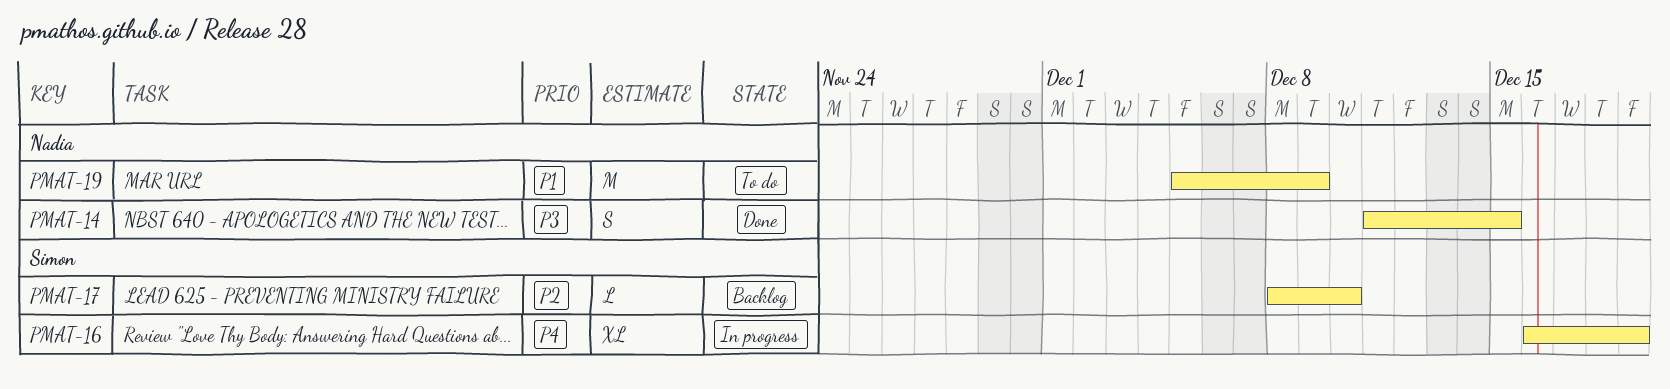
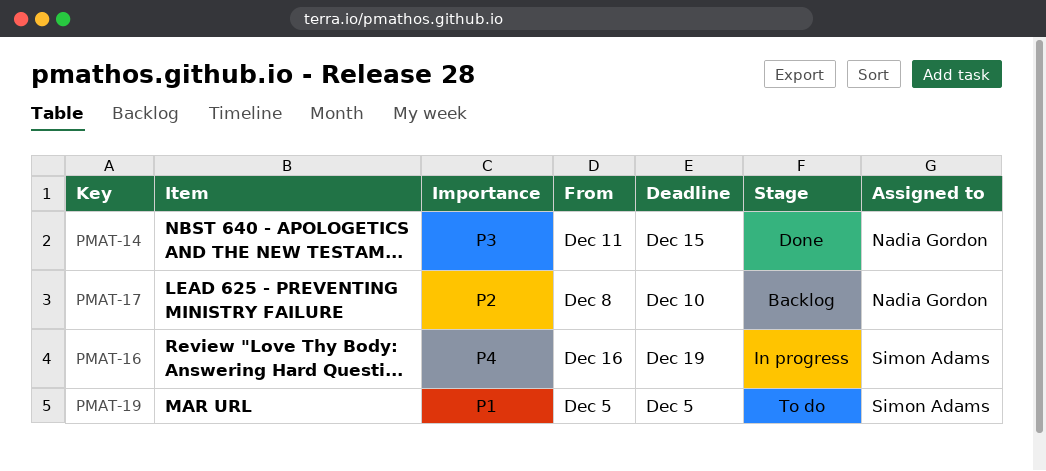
PMAT-17, owner: Simon Adams -> Nadia Gordon
PMAT-19, owner: Nadia Gordon -> Simon Adams
PMAT-19, due: Dec 9 -> Dec 5

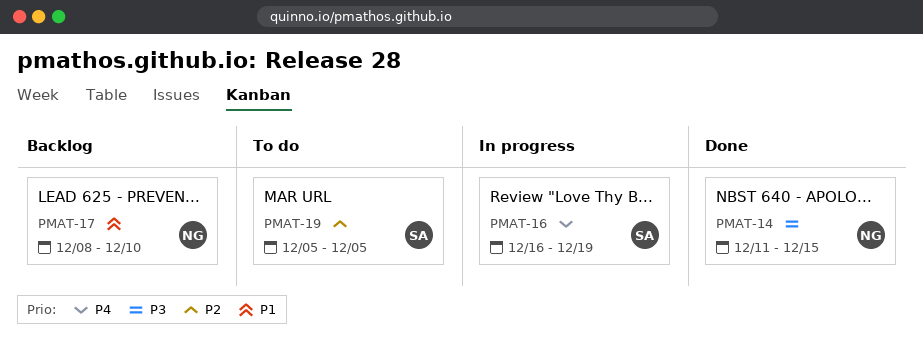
PMAT-17, priority: P2 -> P1
PMAT-19, priority: P1 -> P2

